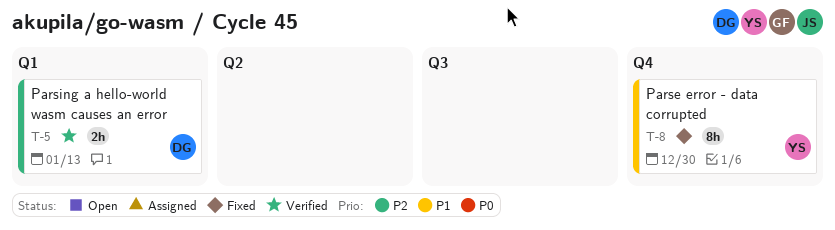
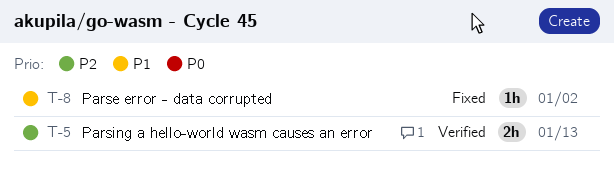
T-8, estimate: 8h -> 1h
T-8, due: Dec 30 -> Jan 2

